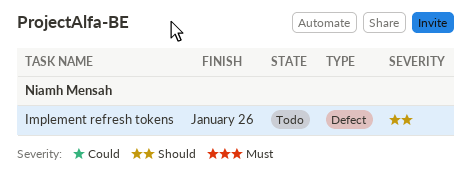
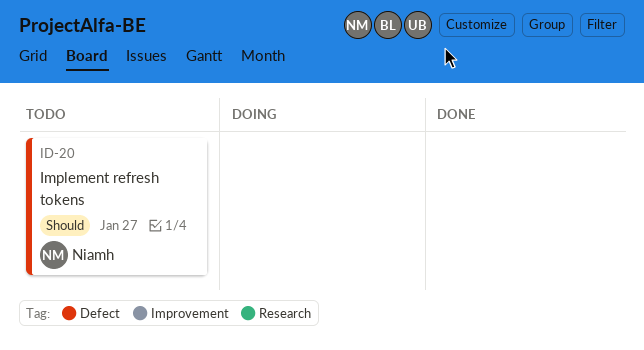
Implement refresh tokens, due: Jan 26 -> Jan 27

